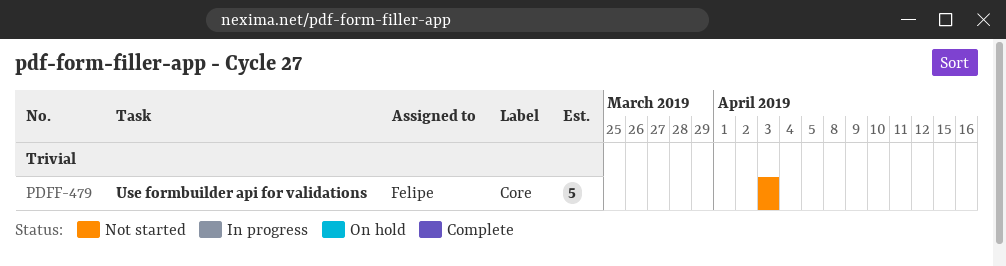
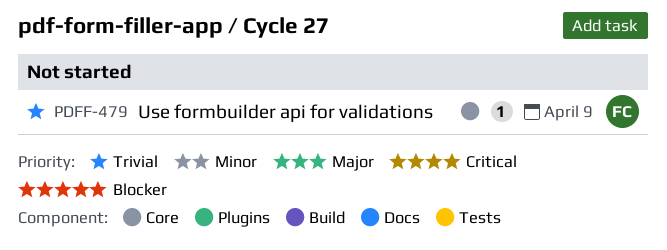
PDFF-479, estimate: 5 -> 1
PDFF-479, due: Apr 3 -> Apr 9

